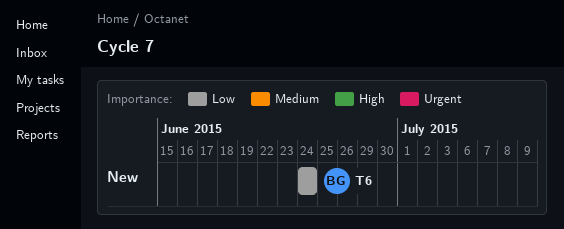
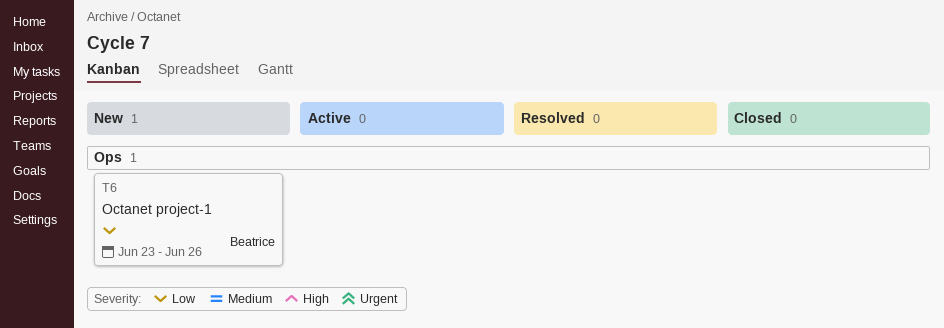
T6, start: Jun 24 -> Jun 23
T6, due: Jun 24 -> Jun 26

